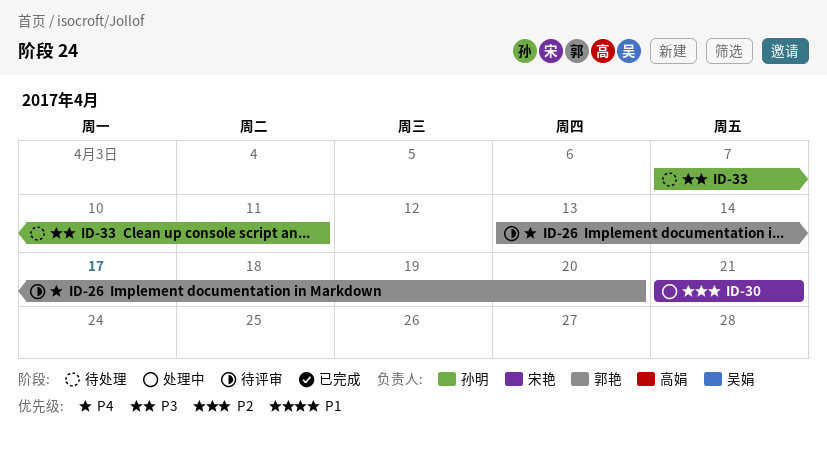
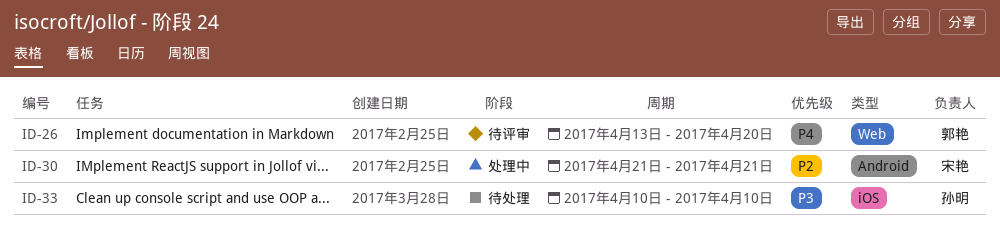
ID-33, start: Apr 7 -> Apr 10
ID-33, due: Apr 11 -> Apr 10

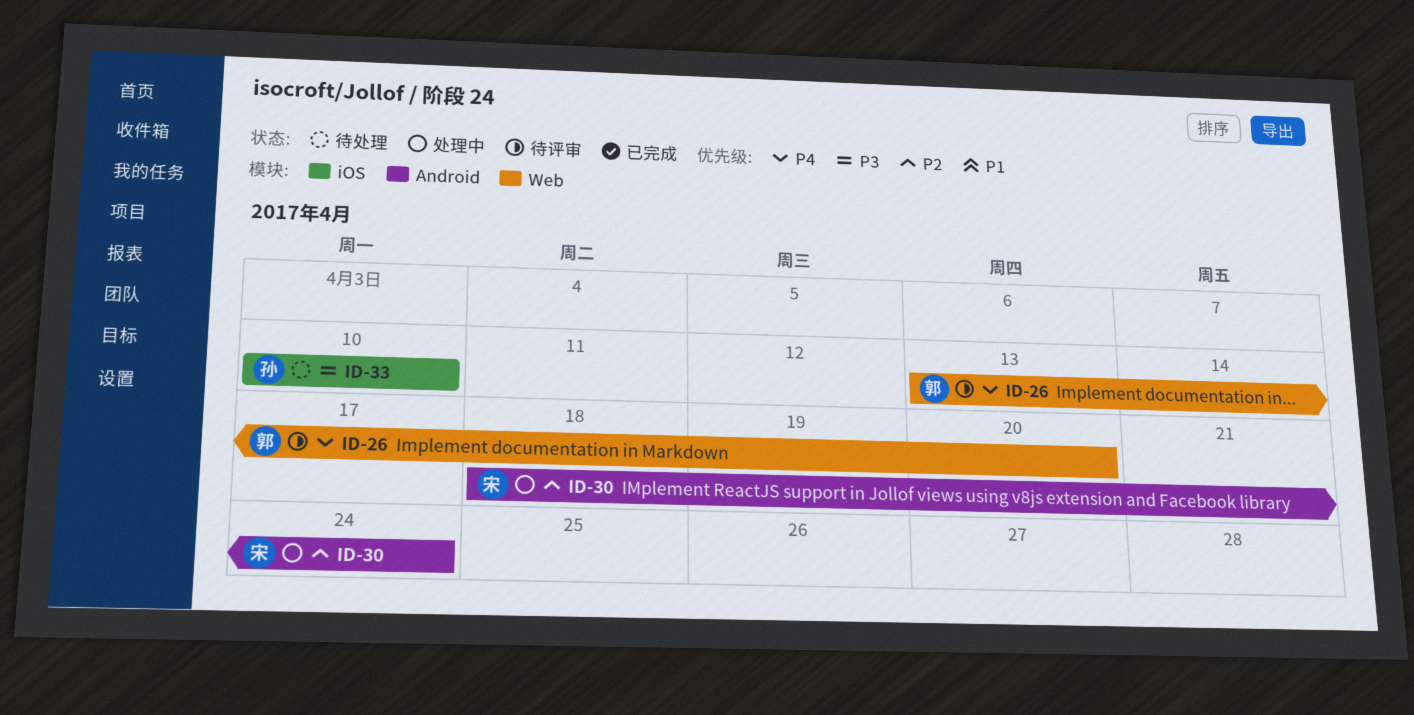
ID-30, start: Apr 21 -> Apr 18
ID-30, due: Apr 21 -> Apr 24

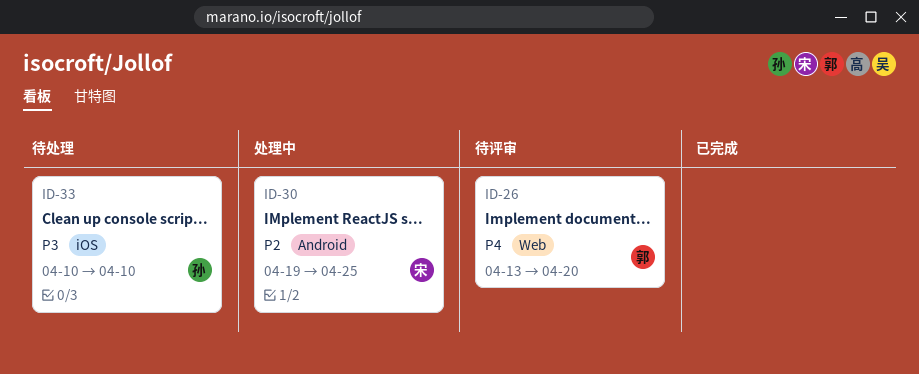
ID-30, start: Apr 18 -> Apr 19
ID-30, due: Apr 24 -> Apr 25

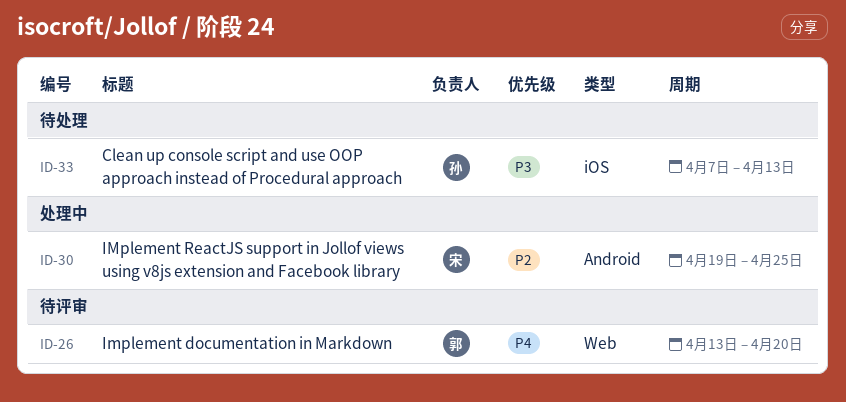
ID-33, start: Apr 10 -> Apr 7
ID-33, due: Apr 10 -> Apr 13

